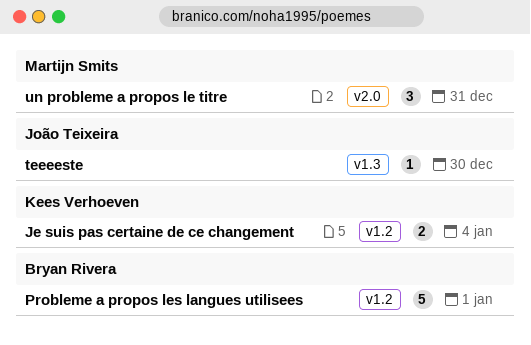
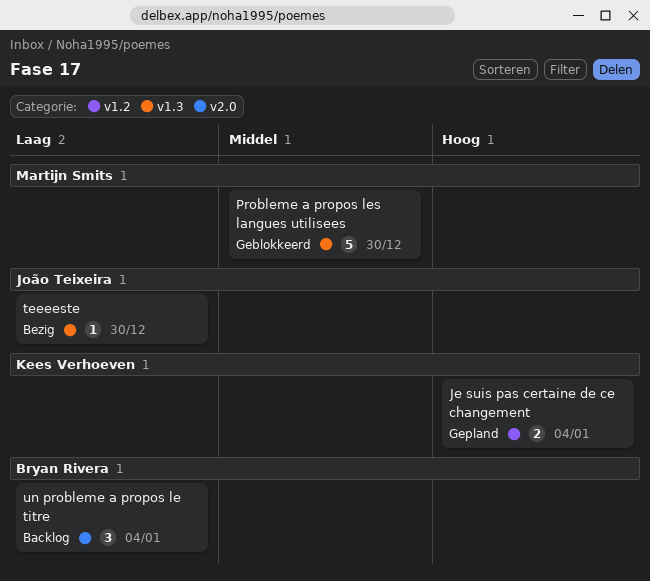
Probleme a propos les langues utilisees, owner: Bryan Rivera -> Martijn Smits
Probleme a propos les langues utilisees, label: v1.2 -> v1.3
Probleme a propos les langues utilisees, due: Jan 1 -> Dec 30
un probleme a propos le titre, owner: Martijn Smits -> Bryan Rivera
un probleme a propos le titre, due: Dec 31 -> Jan 4

